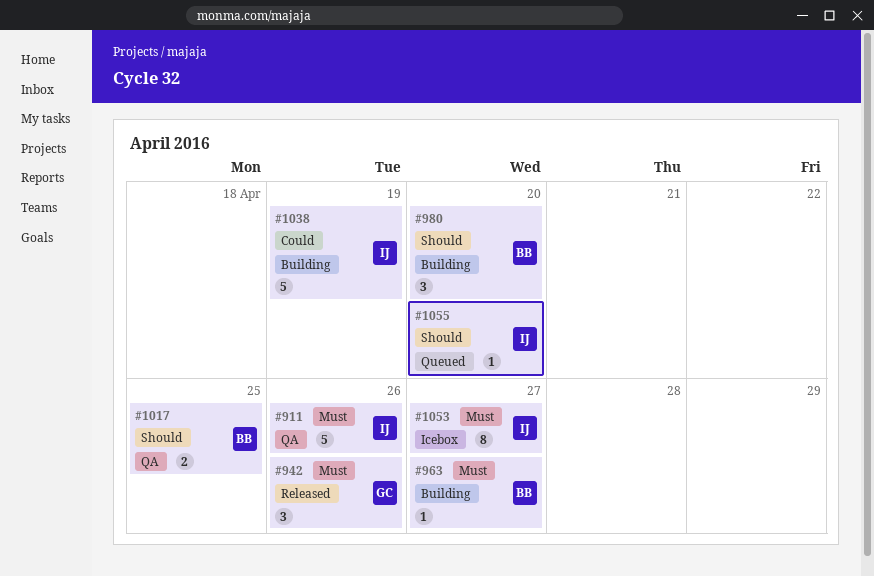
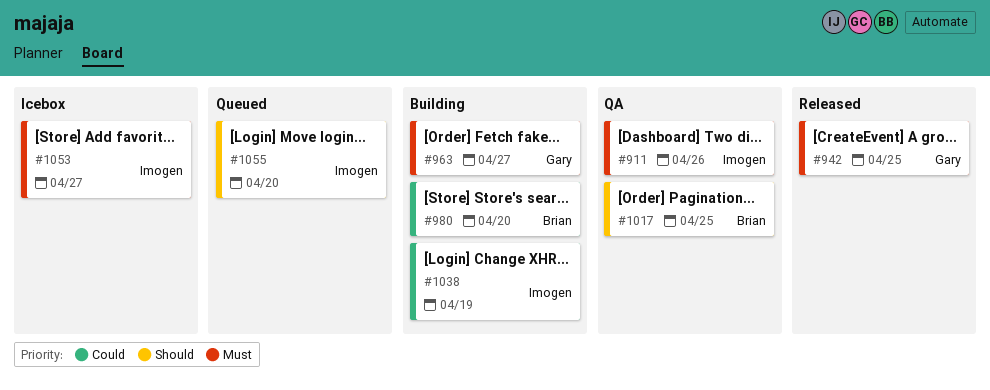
#942, due: Apr 26 -> Apr 25
#963, owner: Brian -> Gary
#980, priority: Should -> Could

